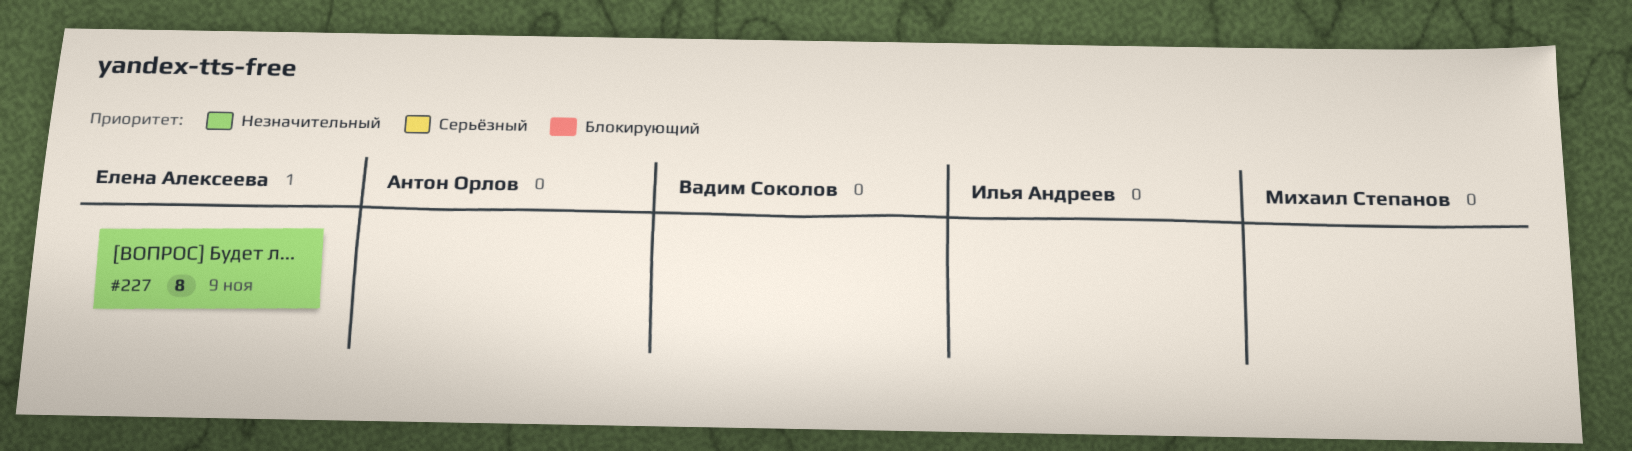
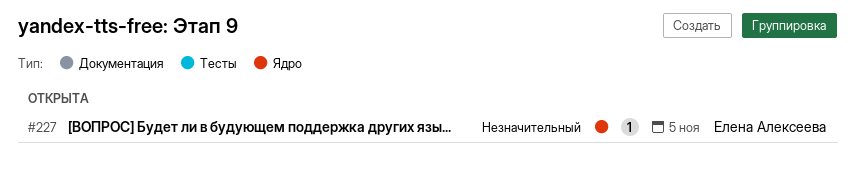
#227, estimate: 8 -> 1
#227, due: Nov 9 -> Nov 5

